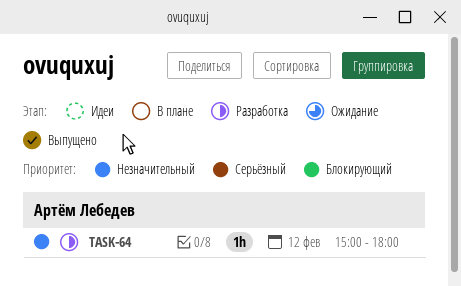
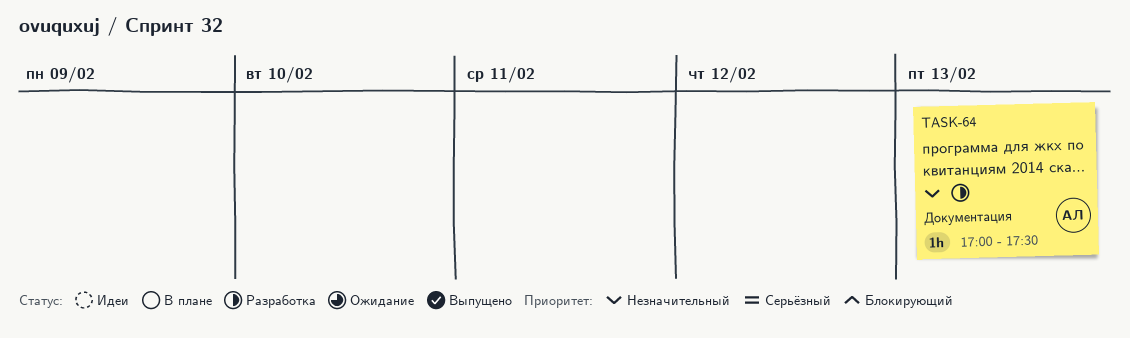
TASK-64, day: Feb 12 -> Feb 13
TASK-64, begins: 15:00 -> 17:00
TASK-64, ends: 18:00 -> 17:30

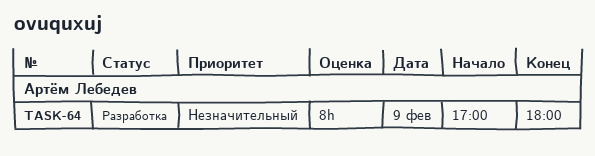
TASK-64, estimate: 1h -> 8h
TASK-64, day: Feb 13 -> Feb 9
TASK-64, ends: 17:30 -> 18:00

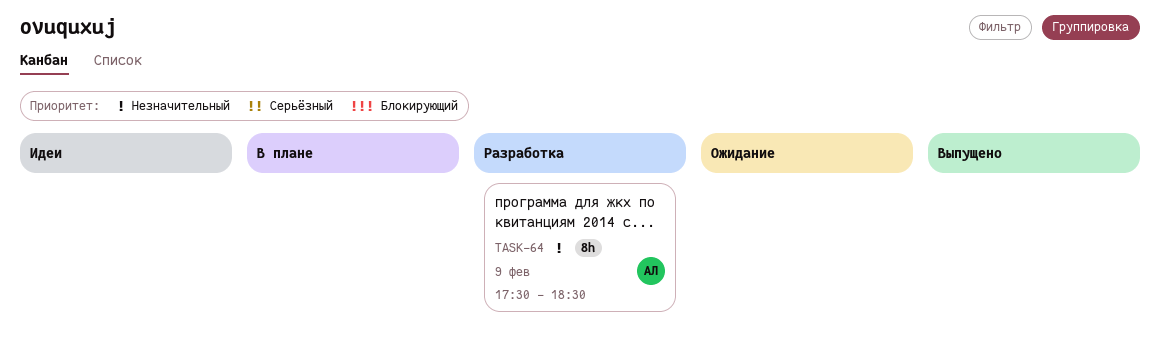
TASK-64, begins: 17:00 -> 17:30
TASK-64, ends: 18:00 -> 18:30

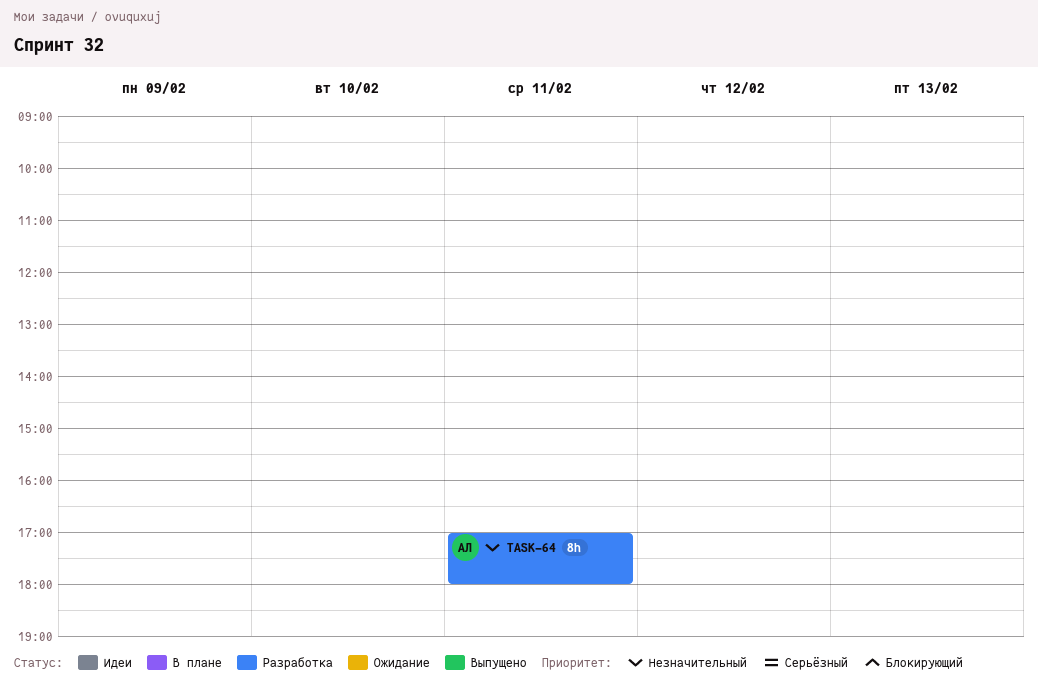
TASK-64, day: Feb 9 -> Feb 11
TASK-64, begins: 17:30 -> 17:00
TASK-64, ends: 18:30 -> 18:00

